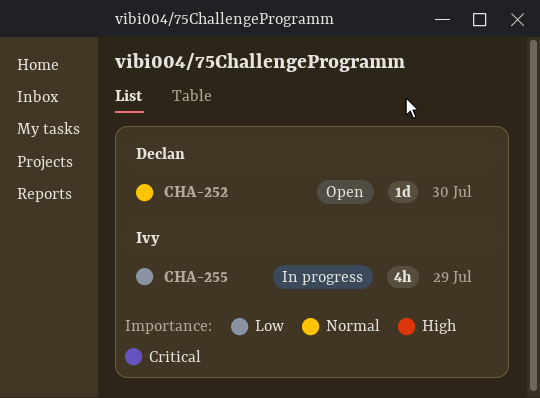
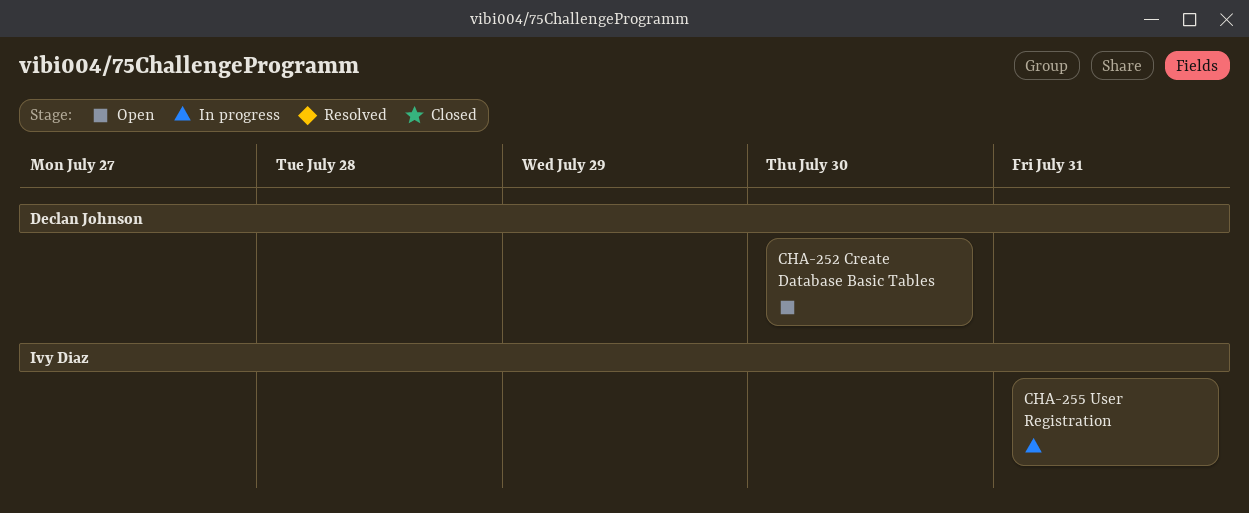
CHA-255, due: Jul 29 -> Jul 31

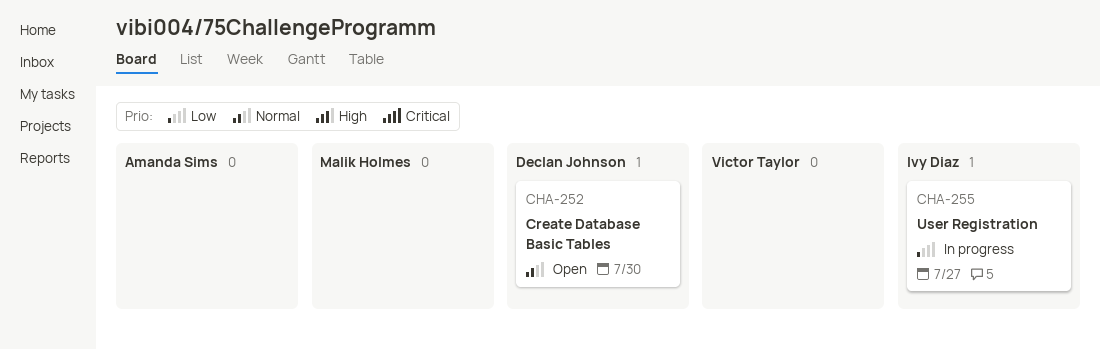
CHA-255, due: Jul 31 -> Jul 27

